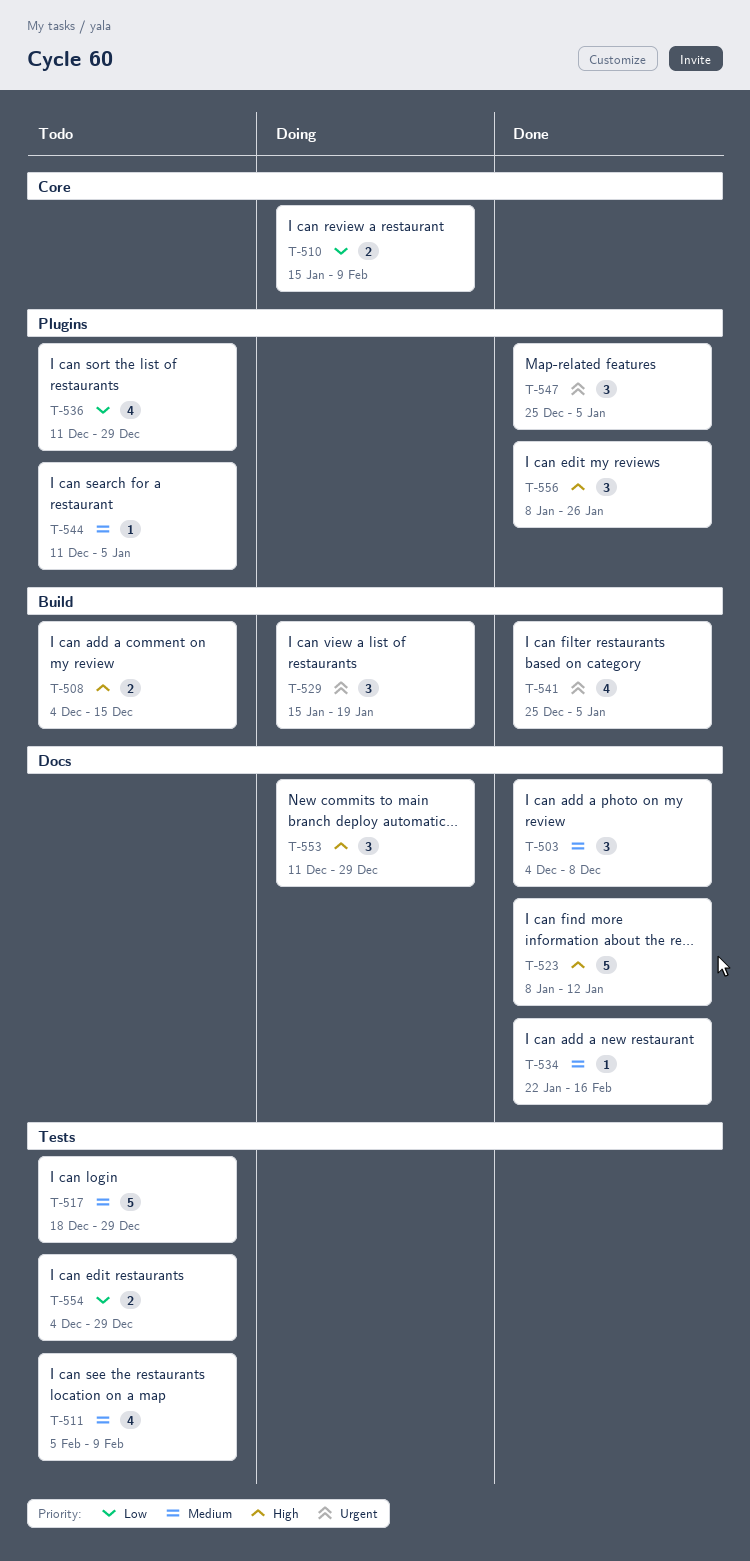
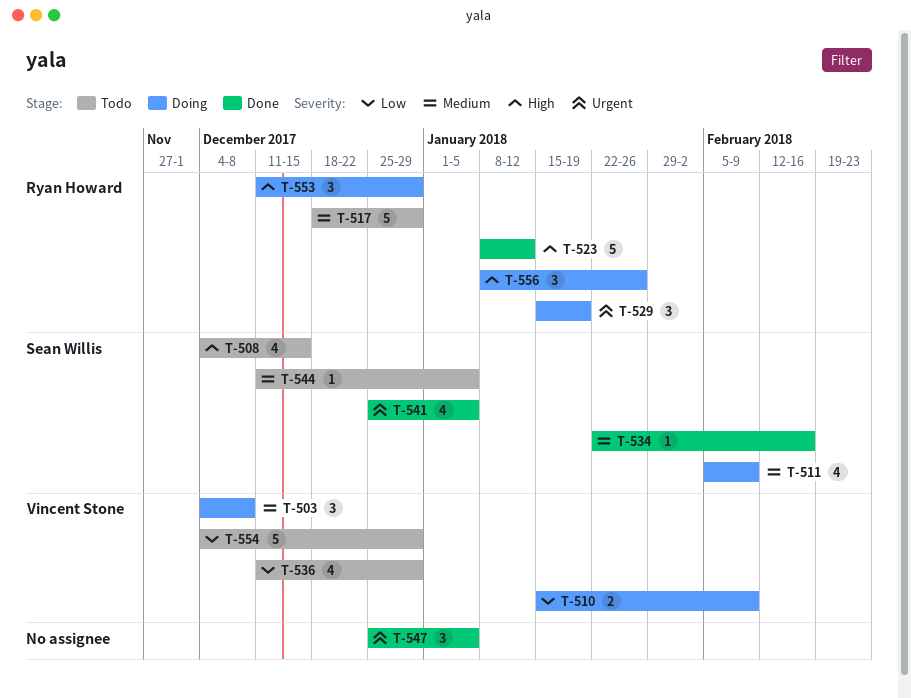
T-503, status: Done -> Doing
T-508, estimate: 2 -> 4
T-511, status: Todo -> Doing
T-554, estimate: 2 -> 5
T-556, status: Done -> Doing

